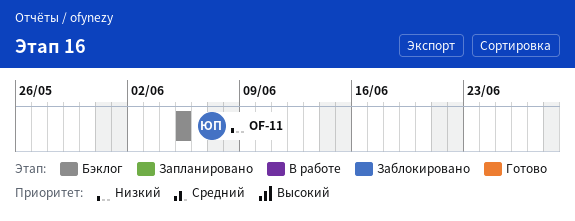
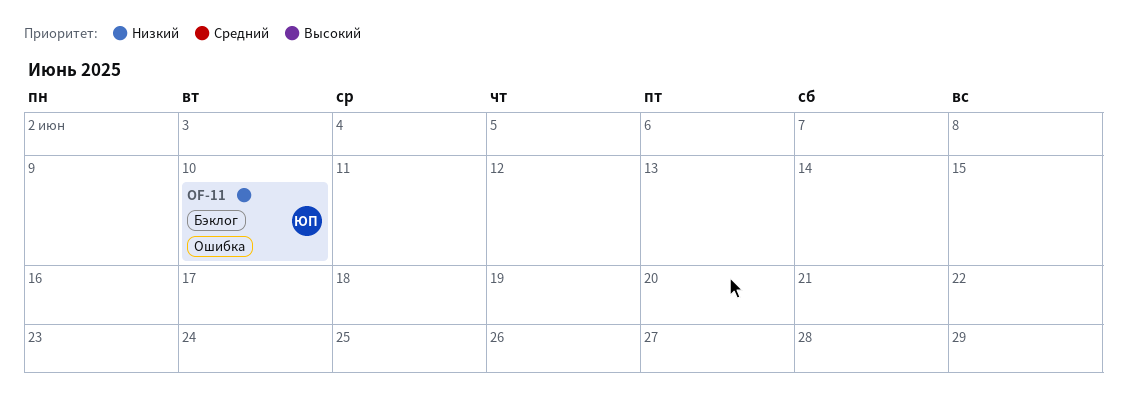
OF-11, due: Jun 5 -> Jun 10

